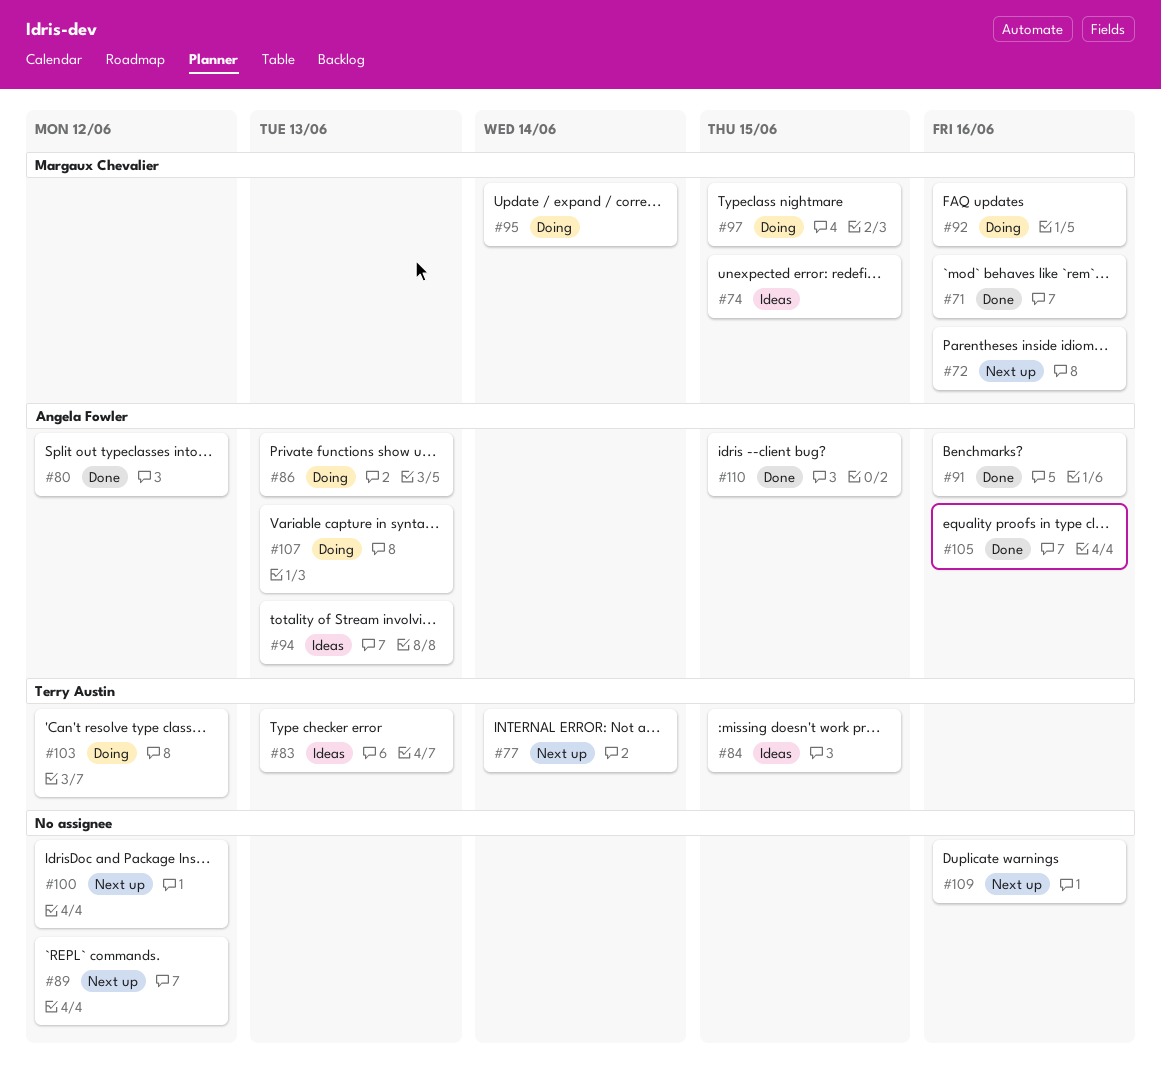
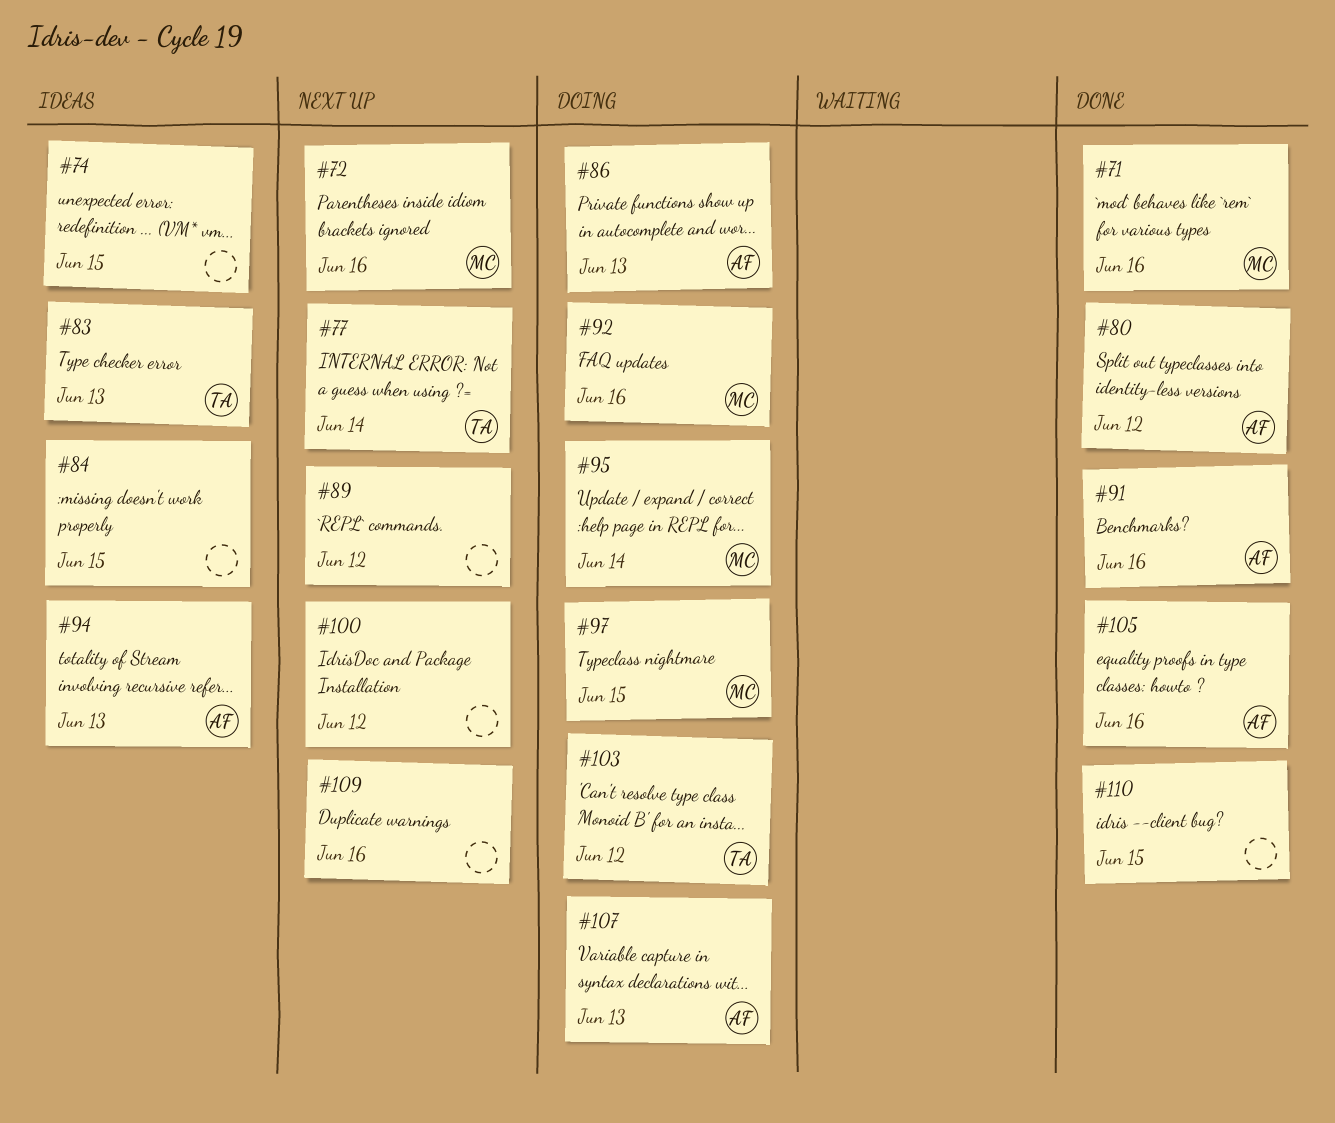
#74, owner: Margaux Chevalier -> none
#84, owner: Terry Austin -> none
#110, owner: Angela Fowler -> none

